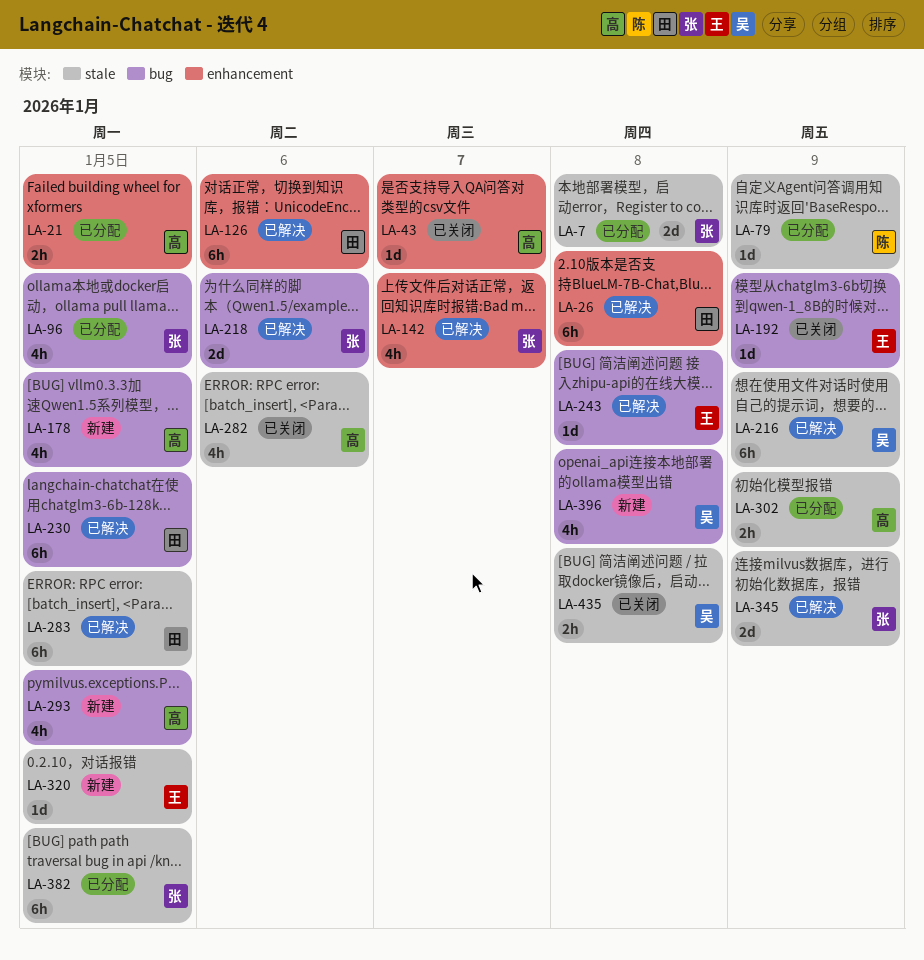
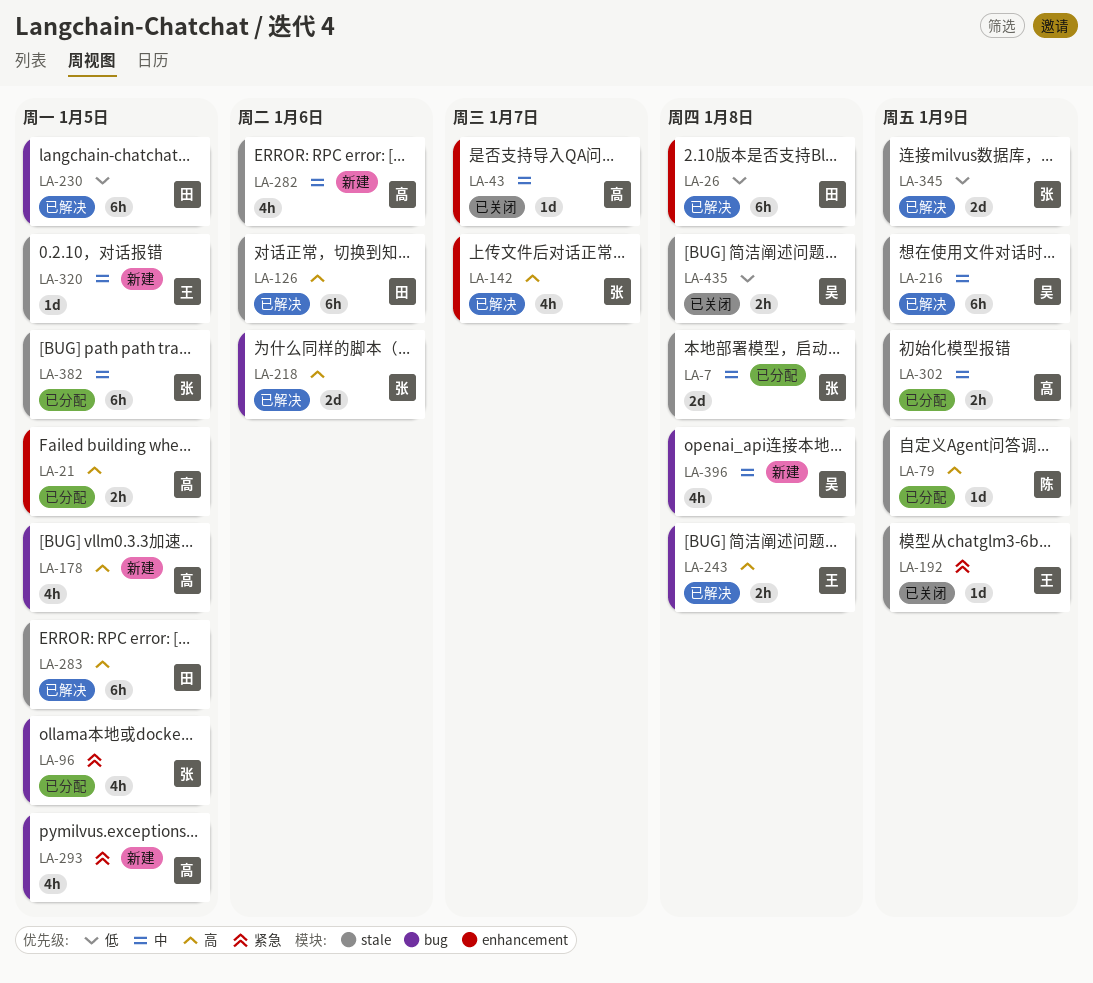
LA-126, label: enhancement -> stale
LA-192, label: bug -> stale
LA-243, estimate: 1d -> 2h
LA-282, status: 已关闭 -> 新建

